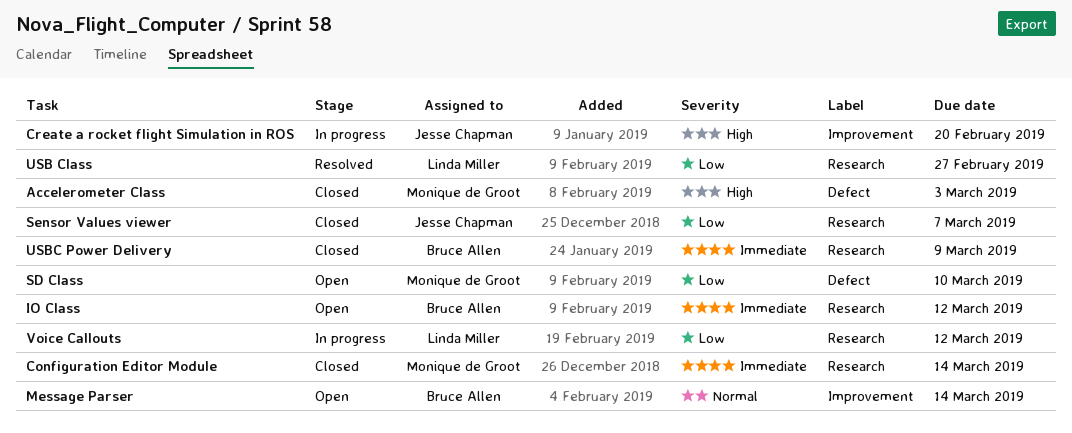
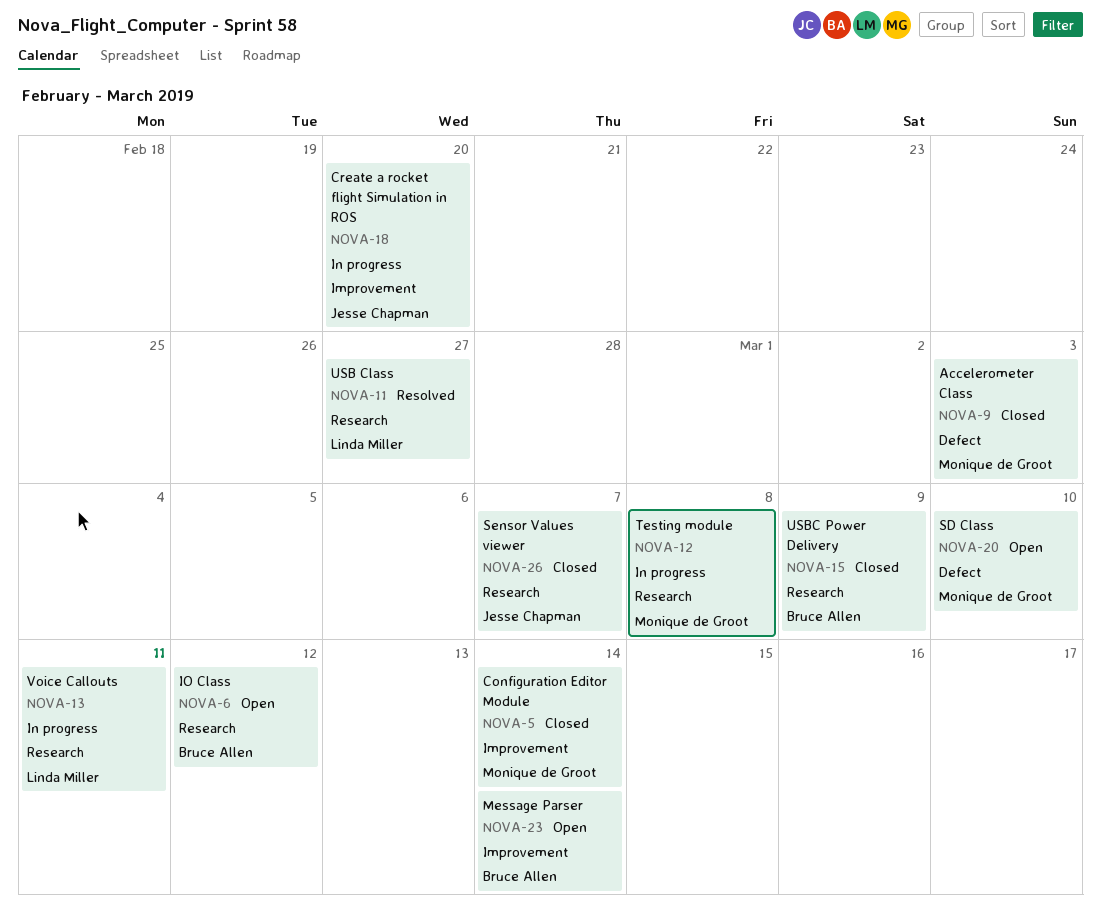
Configuration Editor Module, label: Research -> Improvement
Testing module: none -> present
Voice Callouts, due: Mar 12 -> Mar 11

